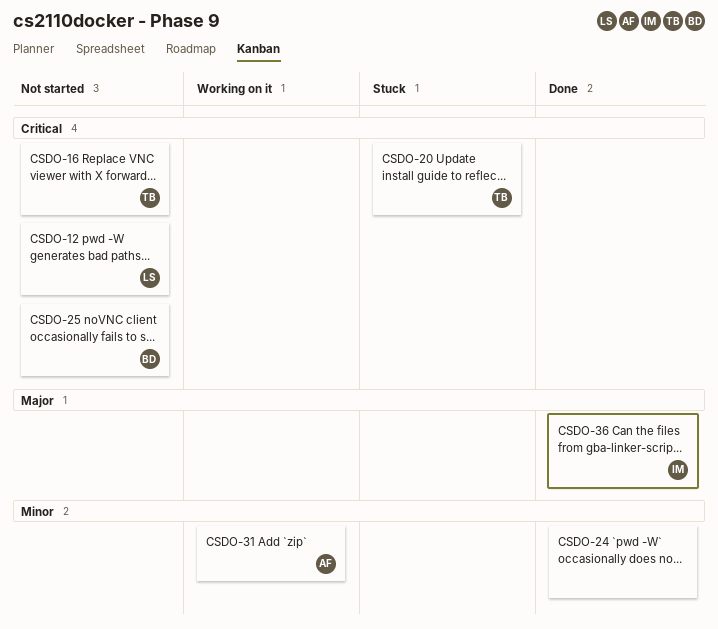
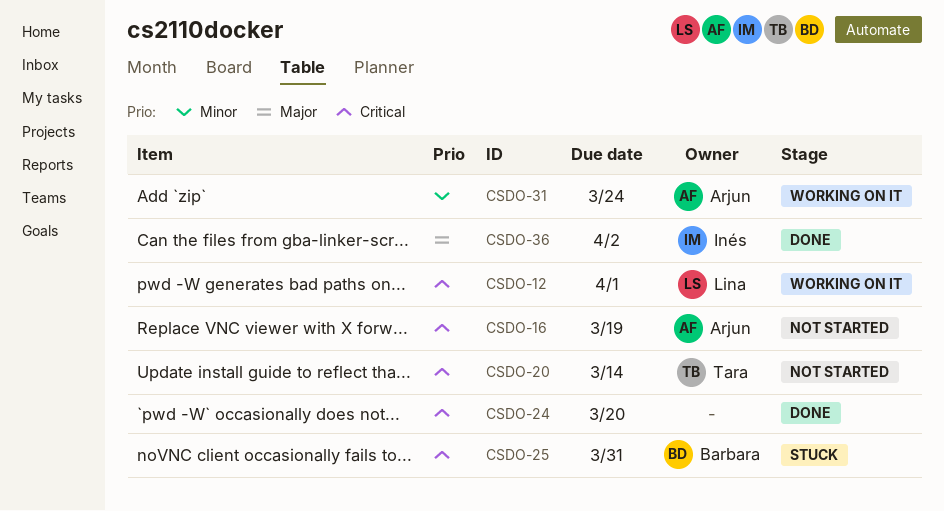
CSDO-12, status: Not started -> Working on it
CSDO-16, owner: Tara -> Arjun
CSDO-20, status: Stuck -> Not started
CSDO-24, priority: Minor -> Critical
CSDO-25, status: Not started -> Stuck

